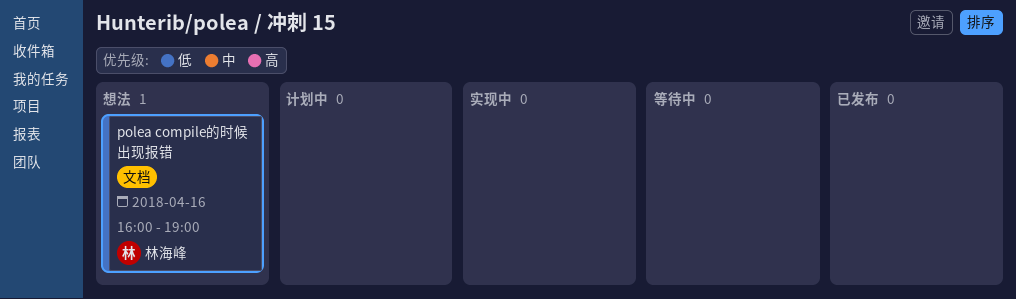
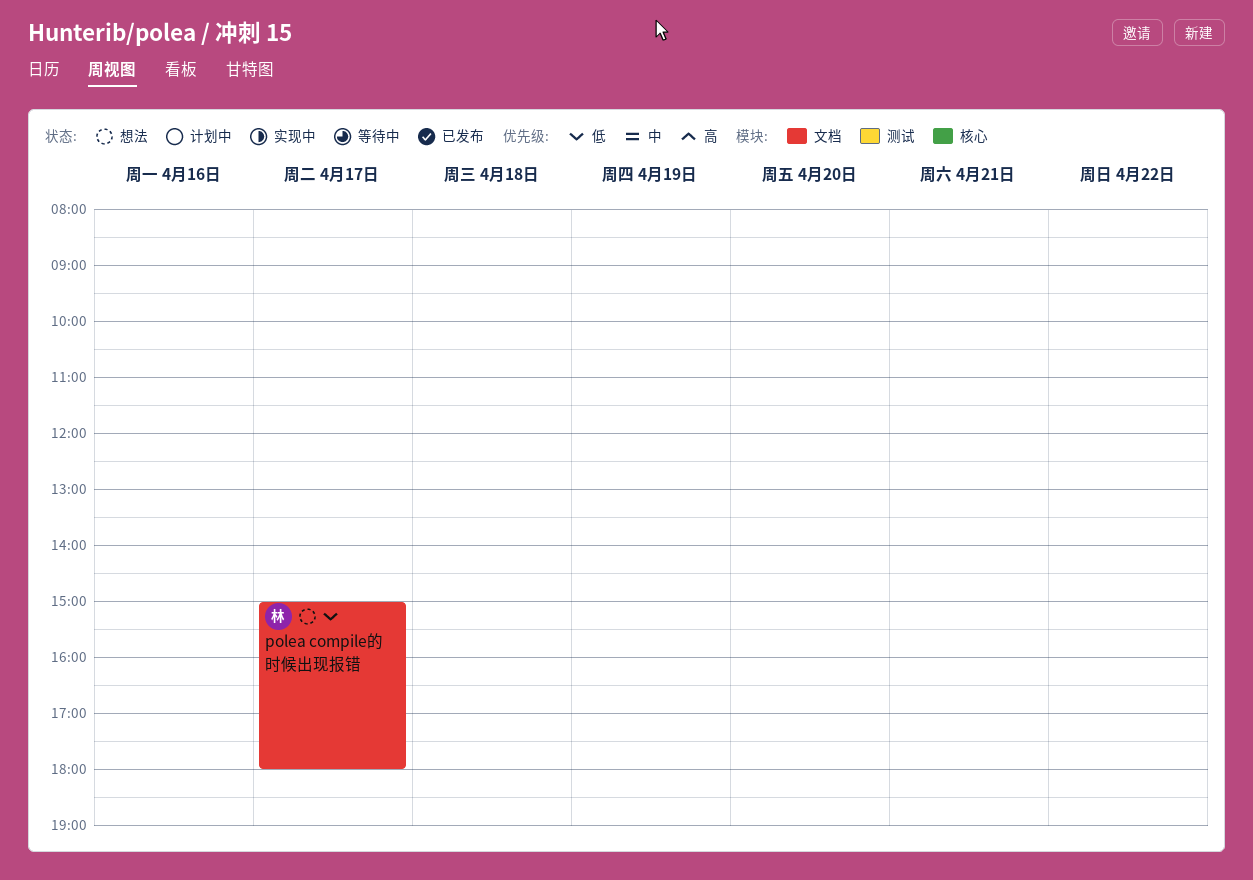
polea compile的时候出现报错, day: Apr 16 -> Apr 17
polea compile的时候出现报错, begins: 16:00 -> 15:00
polea compile的时候出现报错, ends: 19:00 -> 18:00

